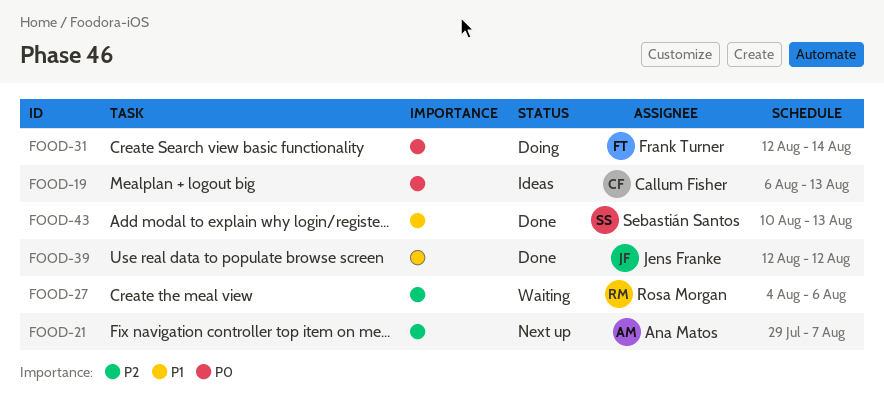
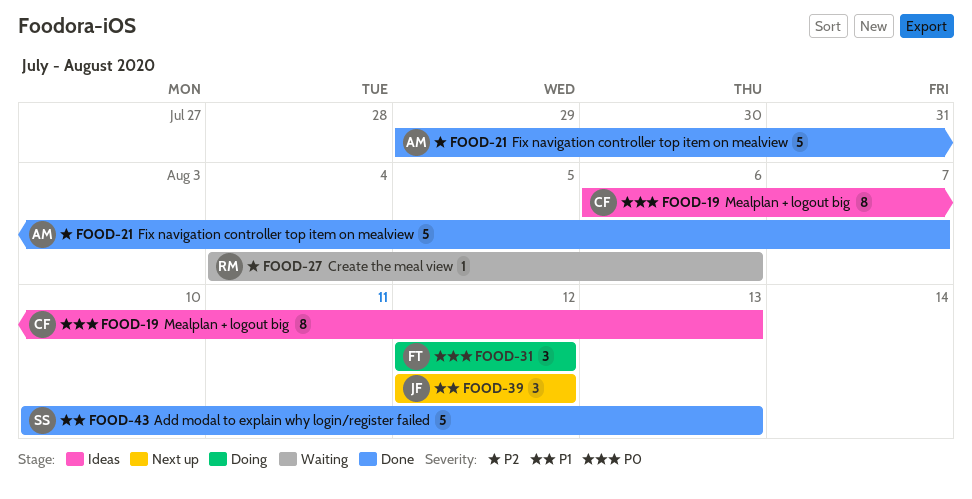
FOOD-21, status: Next up -> Done
FOOD-31, due: Aug 14 -> Aug 12
FOOD-39, status: Done -> Next up

